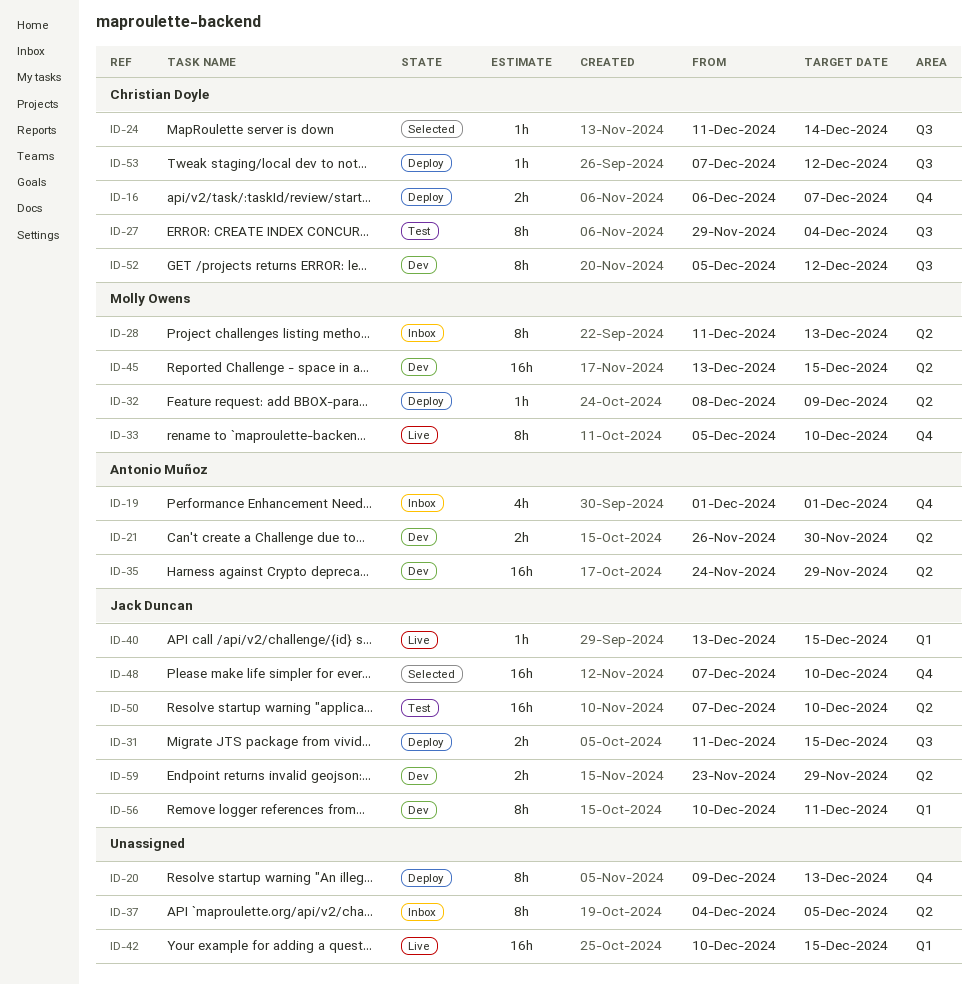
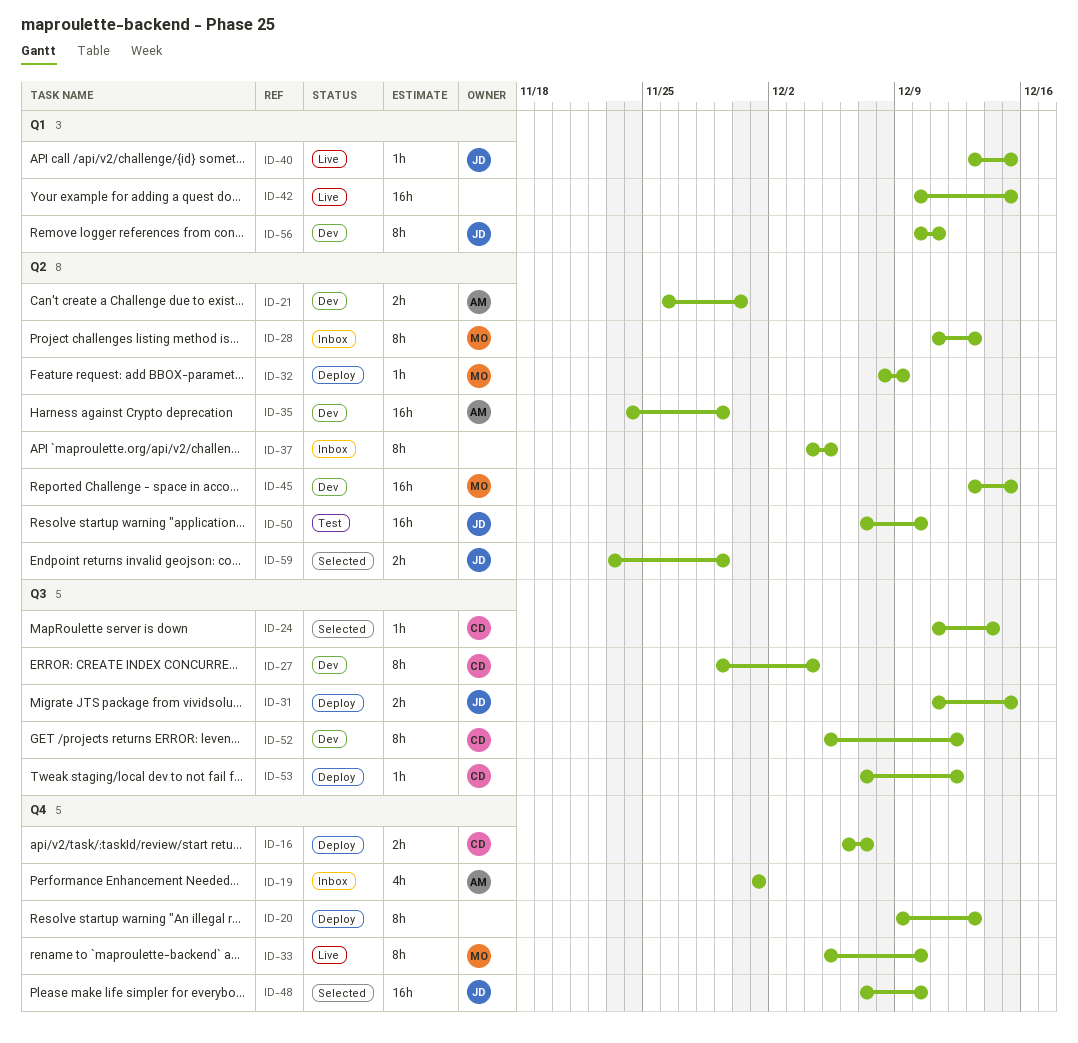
ID-27, status: Test -> Dev
ID-59, status: Dev -> Selected

